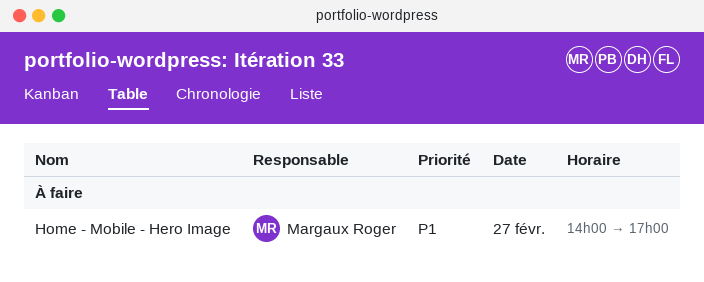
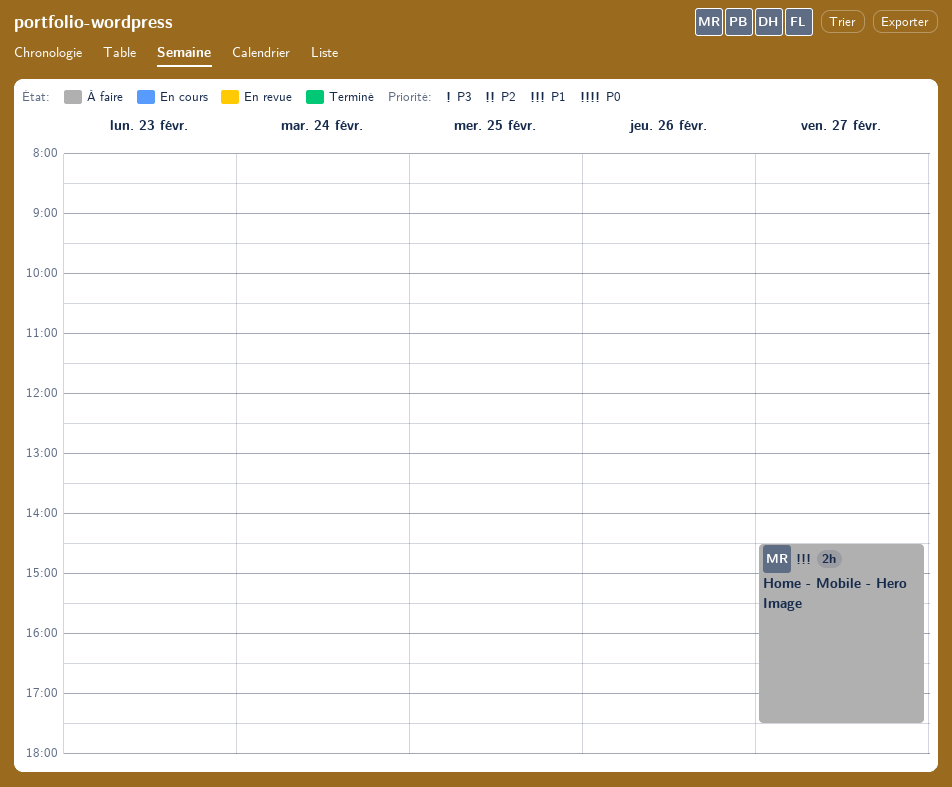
Home - Mobile - Hero Image, begins: 14:00 -> 14:30
Home - Mobile - Hero Image, ends: 17:00 -> 17:30

